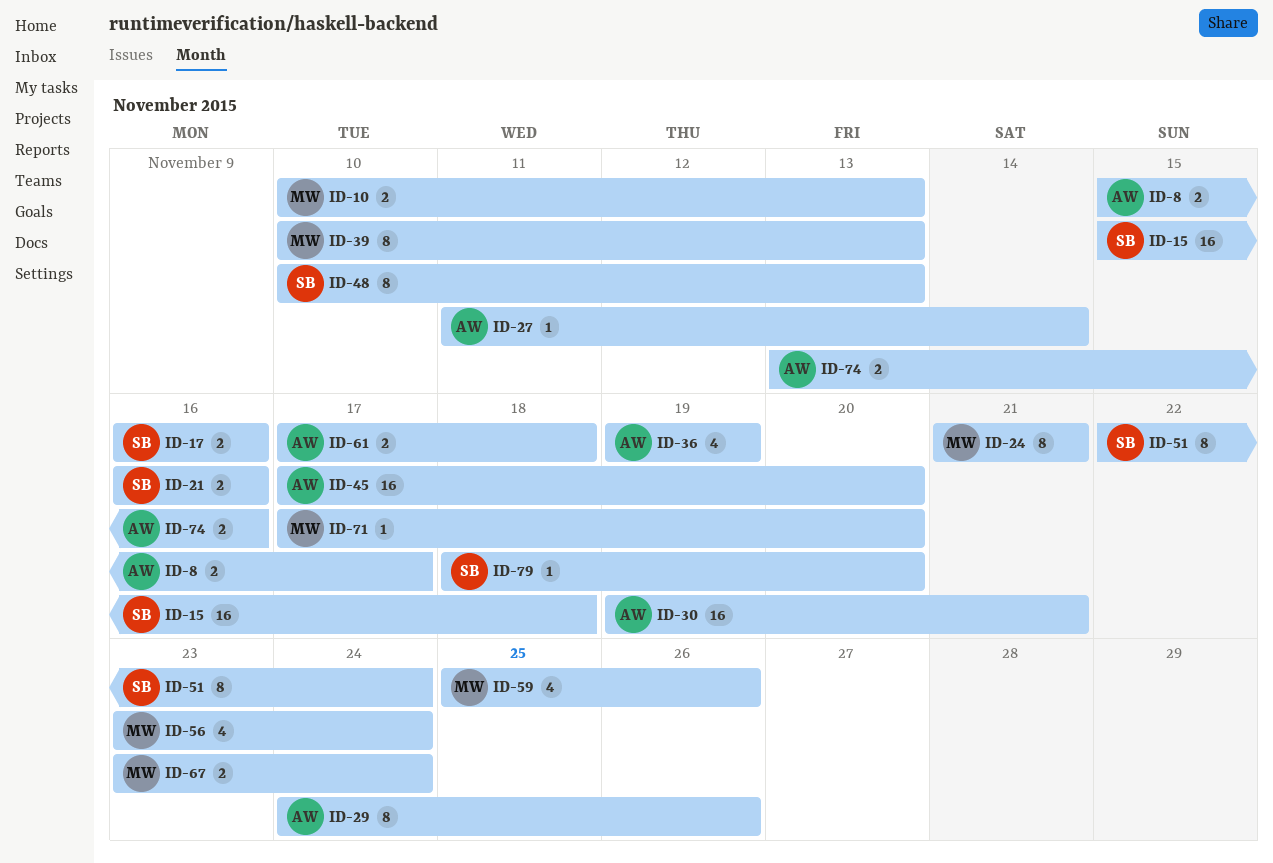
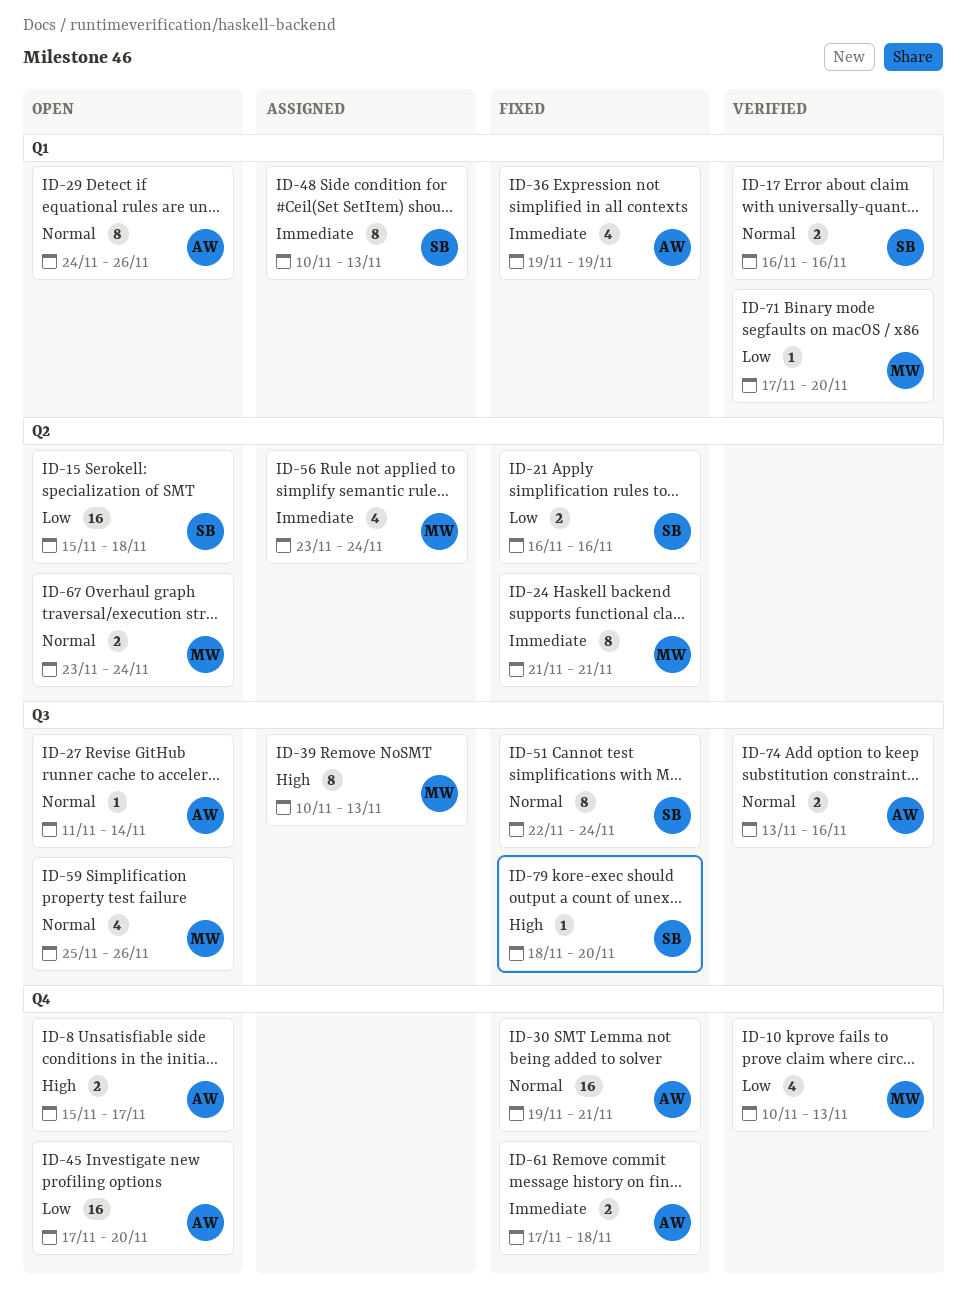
ID-10, estimate: 2 -> 4

